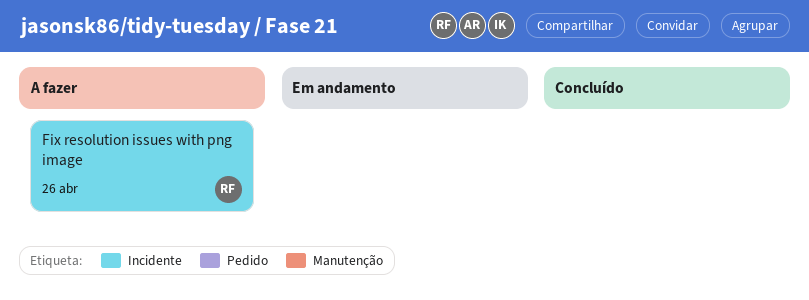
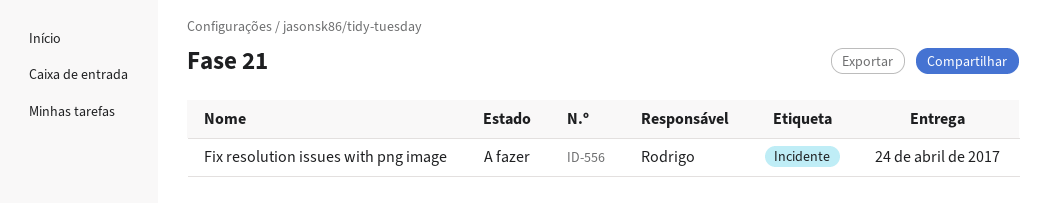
Fix resolution issues with png image, due: Apr 26 -> Apr 24

